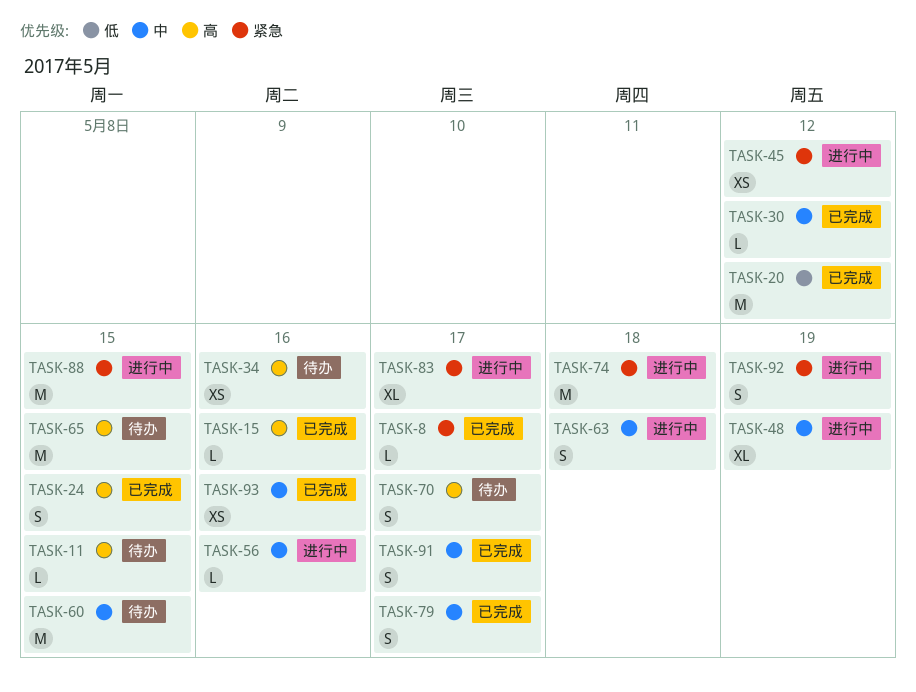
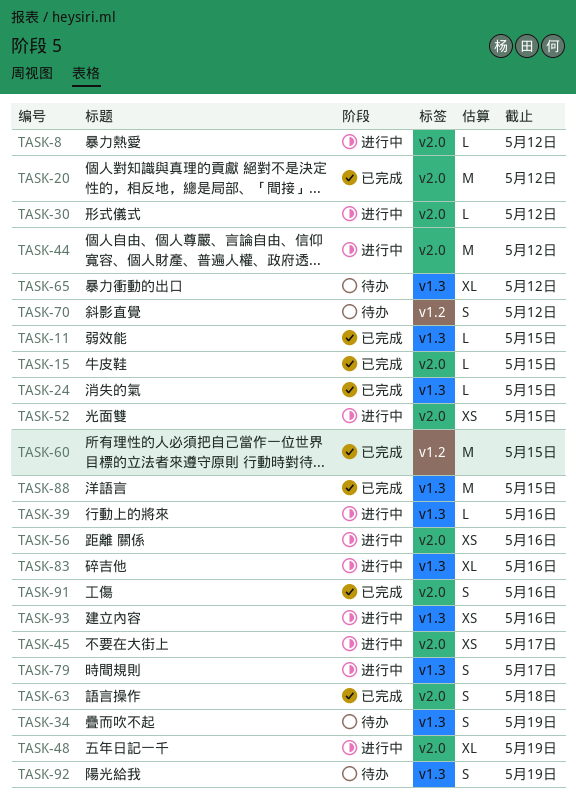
TASK-8, status: 已完成 -> 进行中
TASK-8, due: May 17 -> May 12
TASK-11, status: 待办 -> 已完成
TASK-15, due: May 16 -> May 15
TASK-24, estimate: S -> L
TASK-30, status: 已完成 -> 进行中
TASK-34, estimate: XS -> S
TASK-34, due: May 16 -> May 19
TASK-39: none -> present
TASK-44: none -> present
TASK-45, due: May 12 -> May 17
TASK-52: none -> present
TASK-56, estimate: L -> XS
TASK-60, status: 待办 -> 已完成
TASK-63, status: 进行中 -> 已完成
TASK-65, estimate: M -> XL
TASK-65, due: May 15 -> May 12
TASK-70, due: May 17 -> May 12
TASK-74: present -> none
TASK-79, status: 已完成 -> 进行中
TASK-83, due: May 17 -> May 16
TASK-88, status: 进行中 -> 已完成
TASK-91, due: May 17 -> May 16
TASK-92, status: 进行中 -> 待办
TASK-93, status: 已完成 -> 进行中

